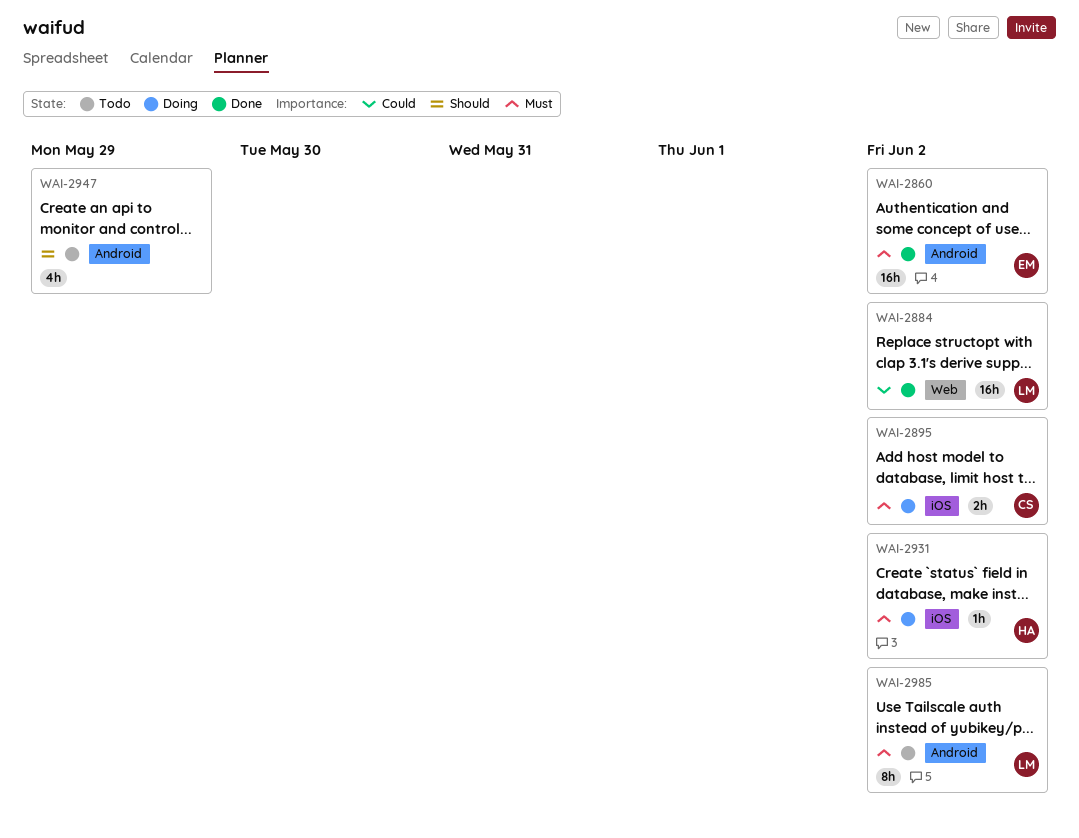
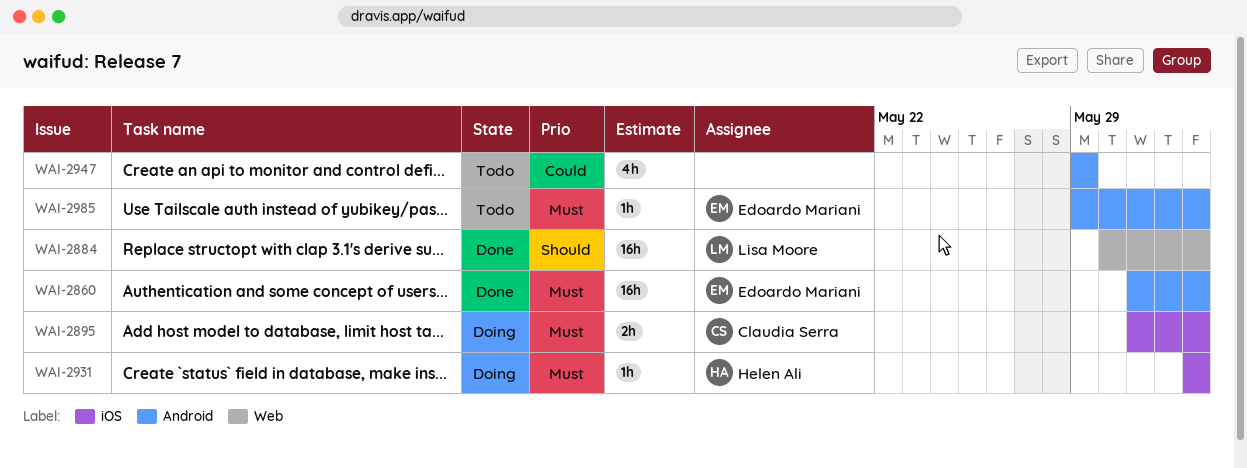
WAI-2884, priority: Could -> Should
WAI-2947, priority: Should -> Could
WAI-2985, owner: Lisa Moore -> Edoardo Mariani
WAI-2985, estimate: 8h -> 1h

